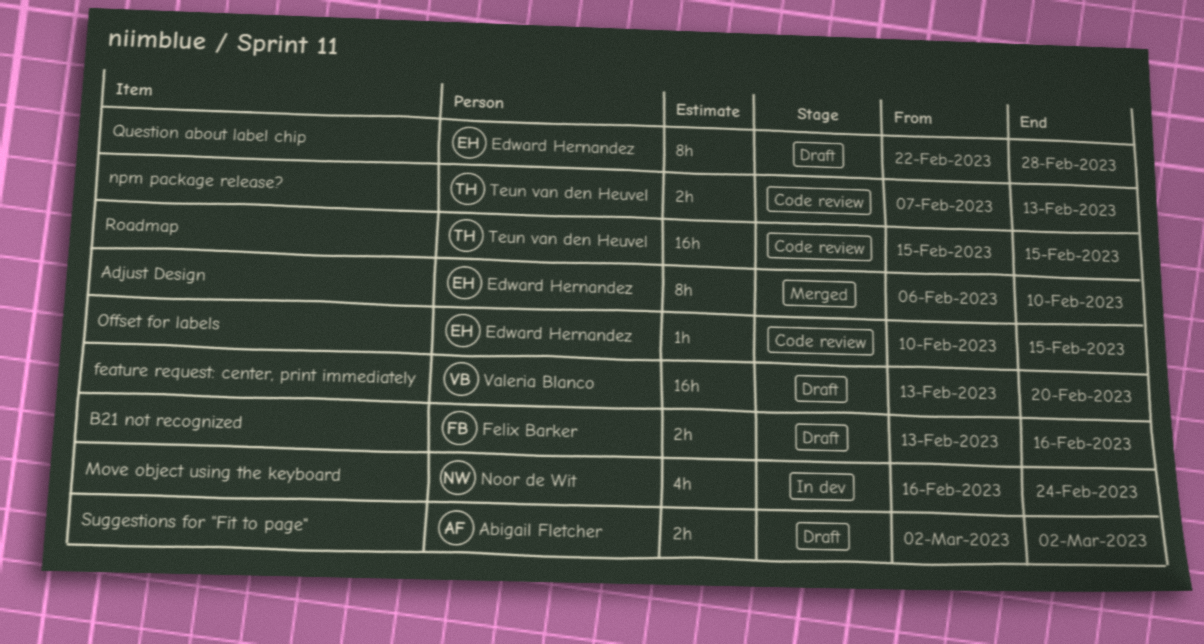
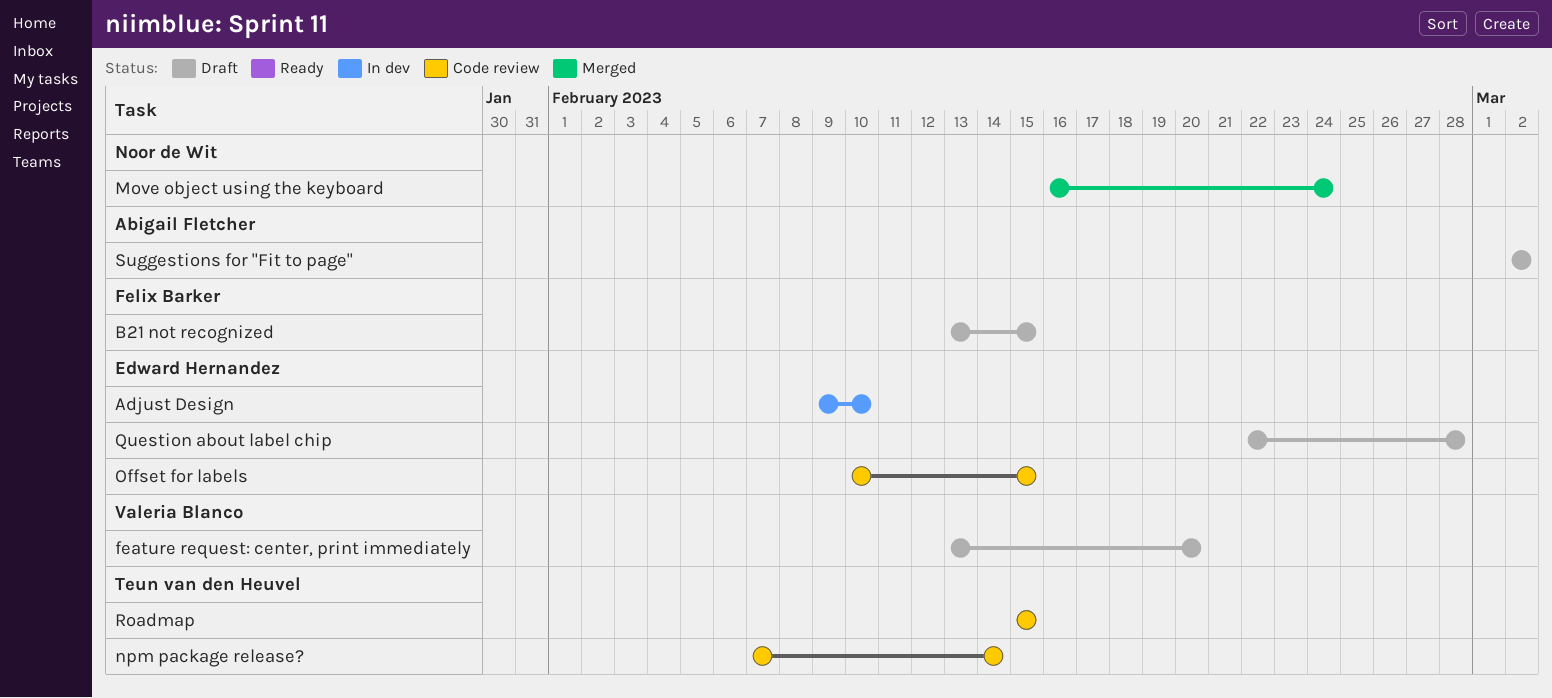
Adjust Design, status: Merged -> In dev
Adjust Design, start: Feb 6 -> Feb 9
B21 not recognized, due: Feb 16 -> Feb 15
Move object using the keyboard, status: In dev -> Merged
npm package release?, due: Feb 13 -> Feb 14

